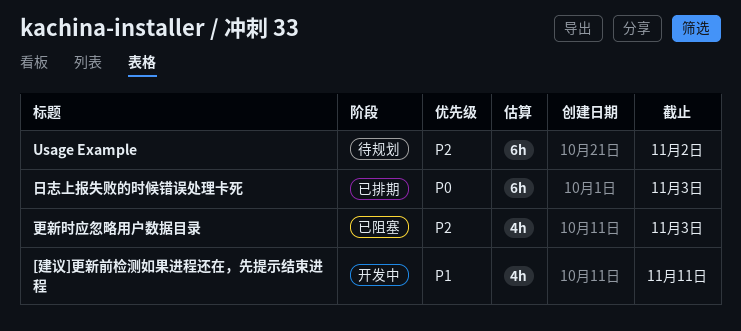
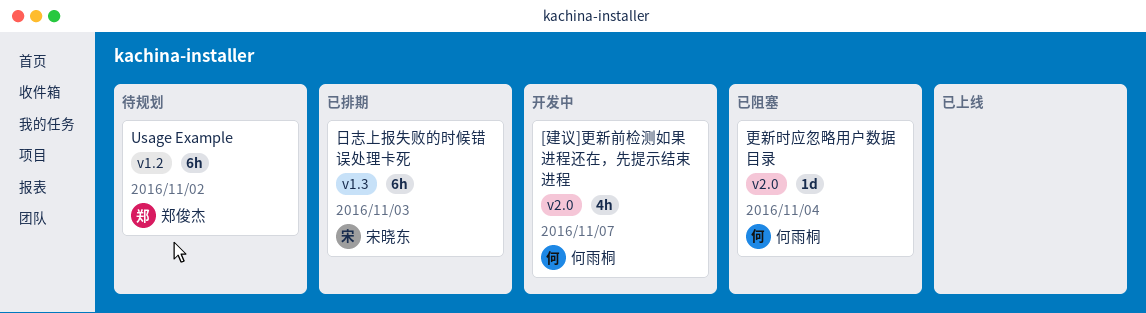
[建议]更新前检测如果进程还在，先提示结束进程, due: Nov 11 -> Nov 7
更新时应忽略用户数据目录, estimate: 4h -> 1d
更新时应忽略用户数据目录, due: Nov 3 -> Nov 4

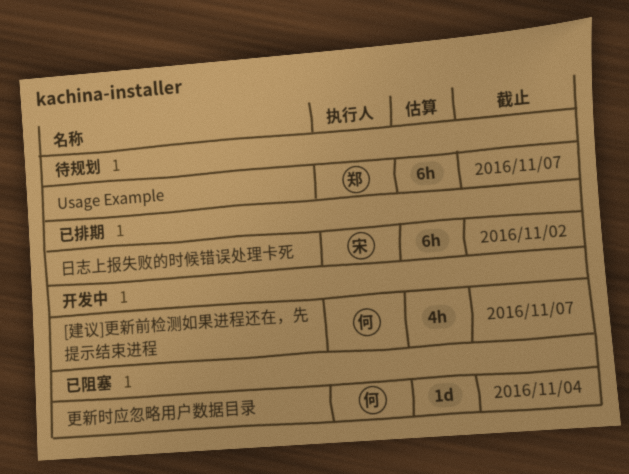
Usage Example, due: Nov 2 -> Nov 7
日志上报失败的时候错误处理卡死, due: Nov 3 -> Nov 2

